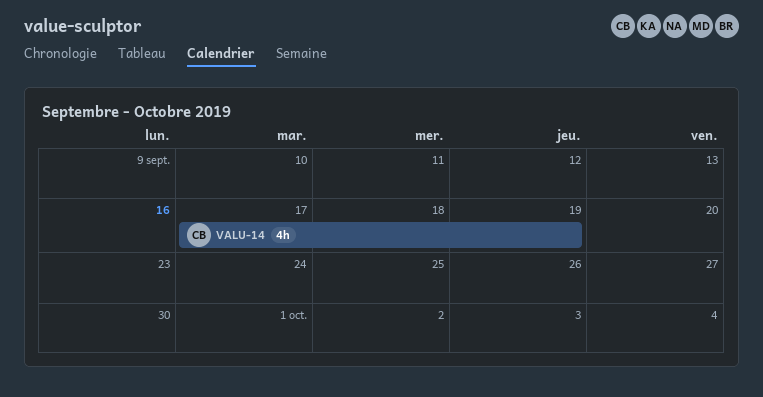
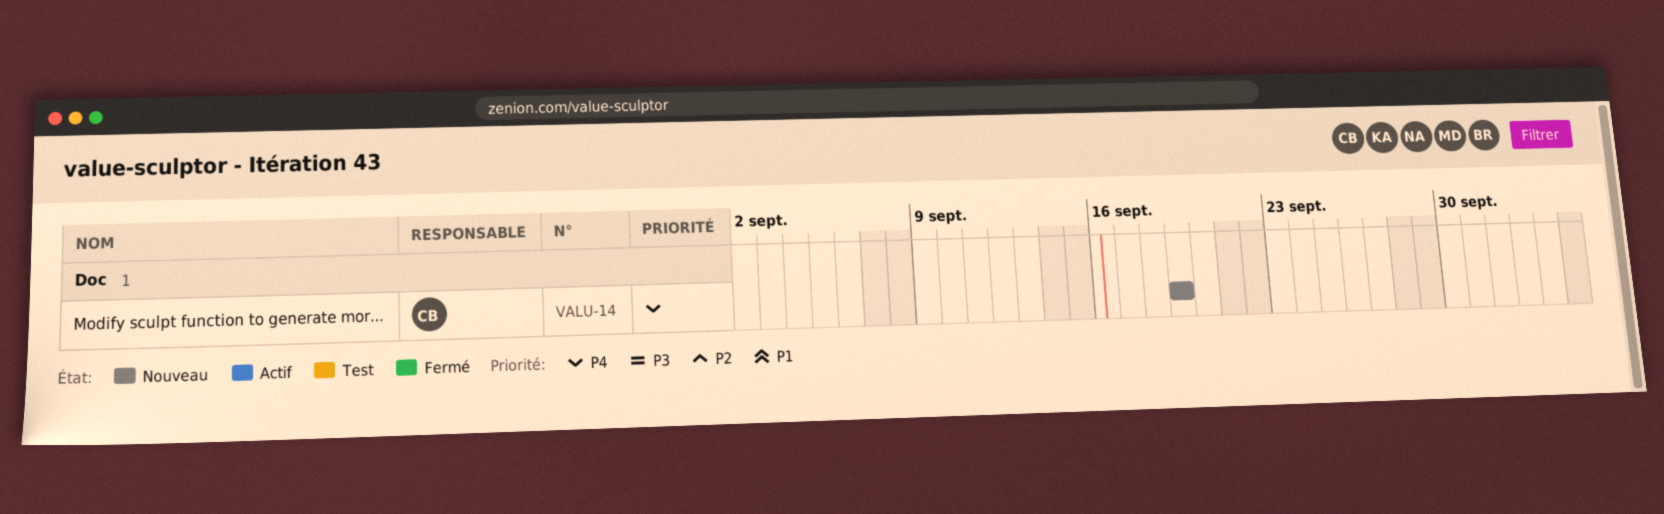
VALU-14, start: Sep 17 -> Sep 19

